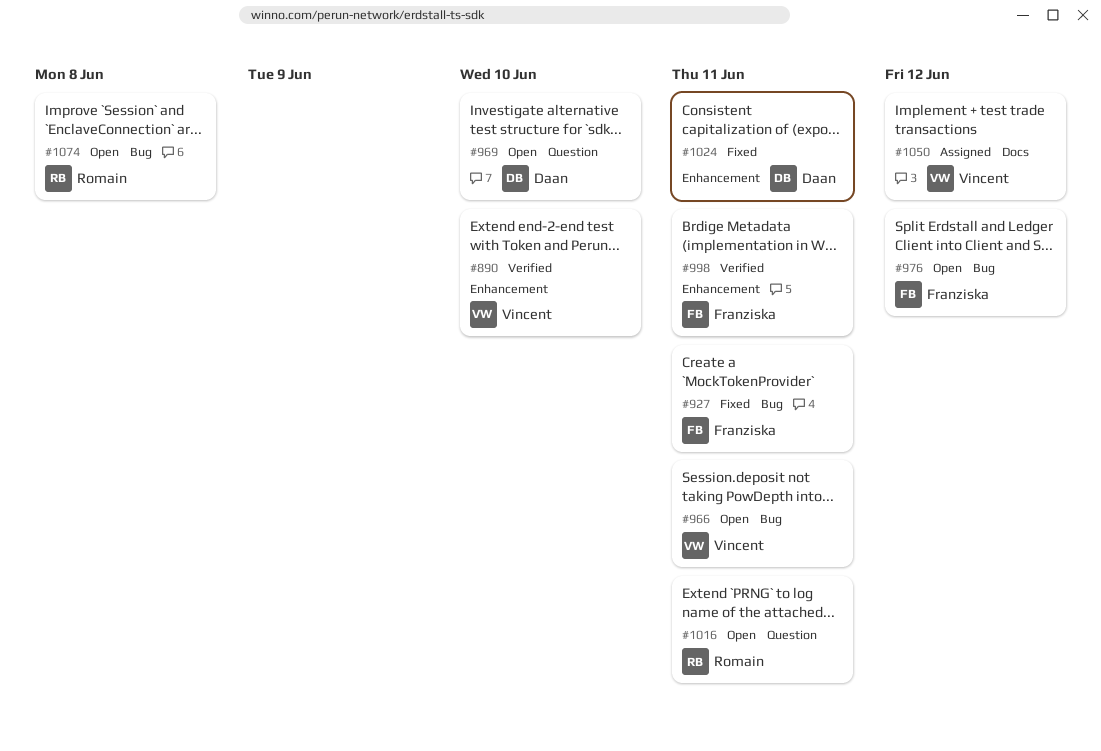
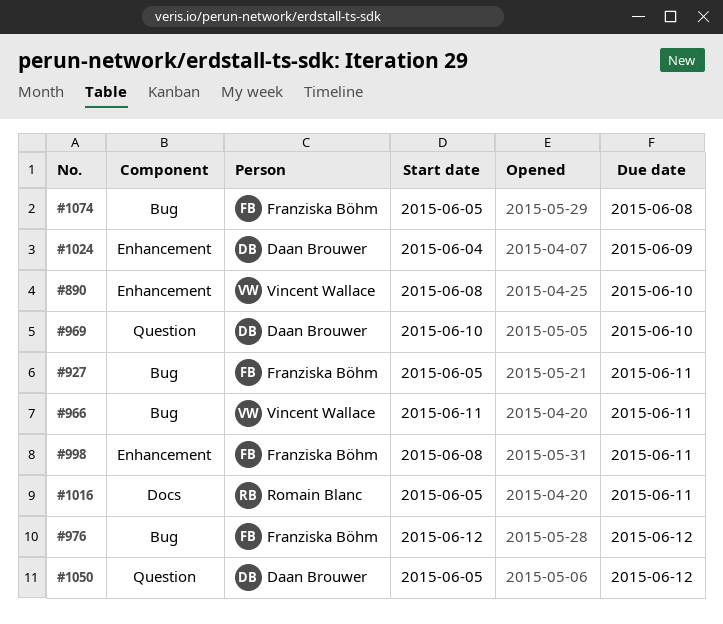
#1016, label: Question -> Docs
#1024, due: Jun 11 -> Jun 9
#1050, owner: Vincent Wallace -> Daan Brouwer
#1050, label: Docs -> Question
#1074, owner: Romain Blanc -> Franziska Böhm

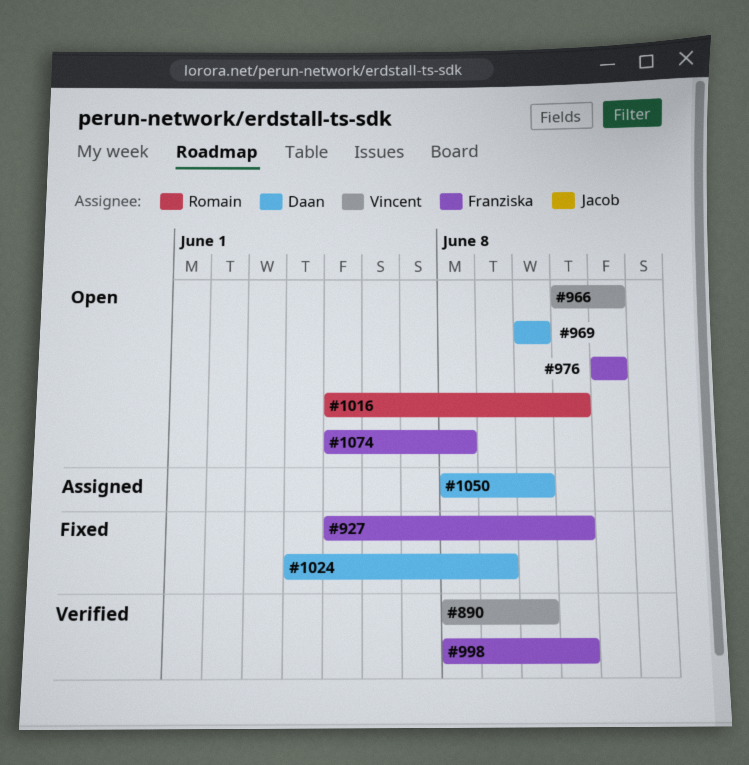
#966, due: Jun 11 -> Jun 12
#1050, start: Jun 5 -> Jun 8
#1050, due: Jun 12 -> Jun 10

